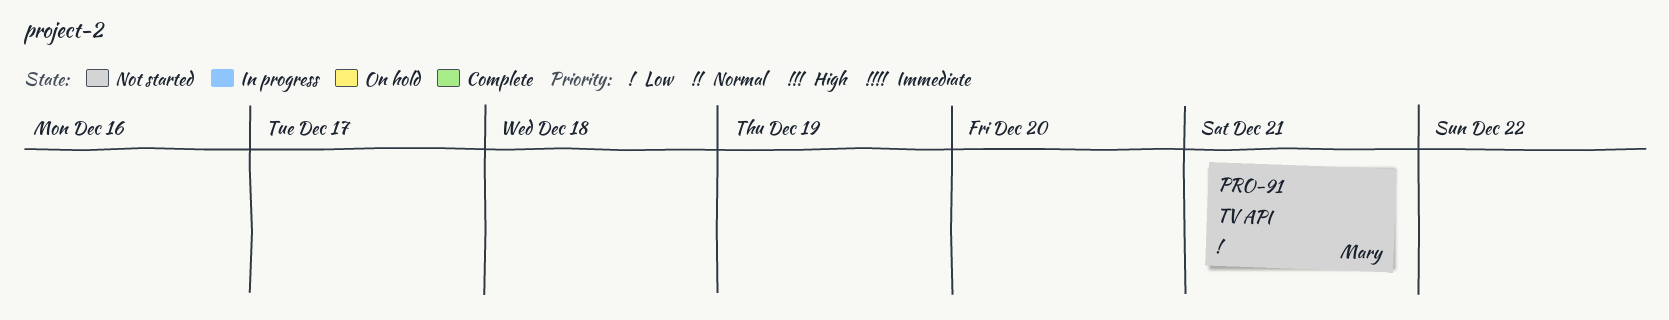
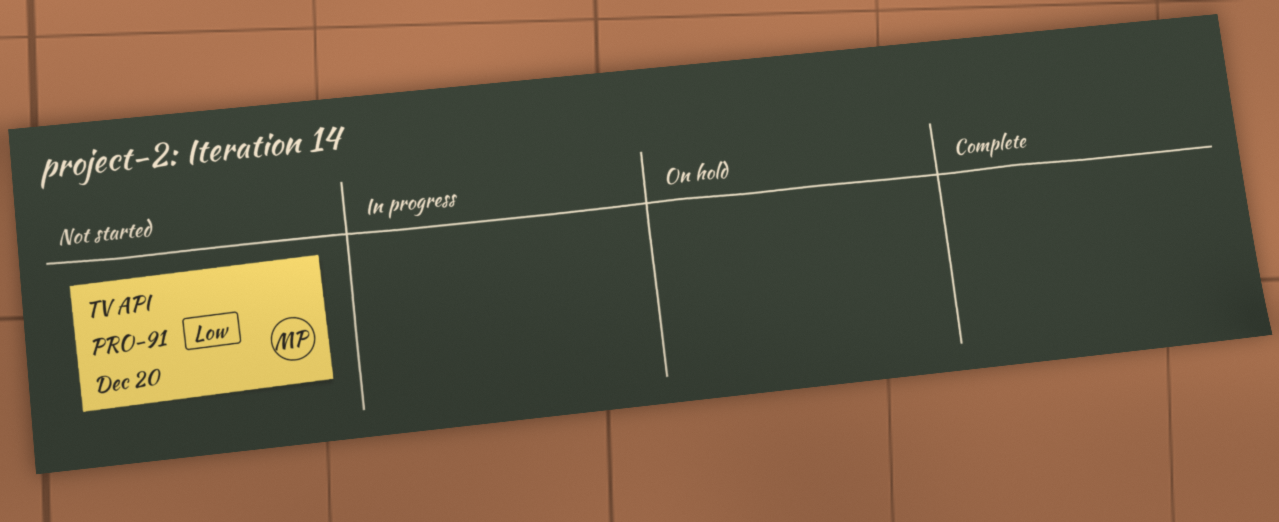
PRO-91, due: Dec 21 -> Dec 20

